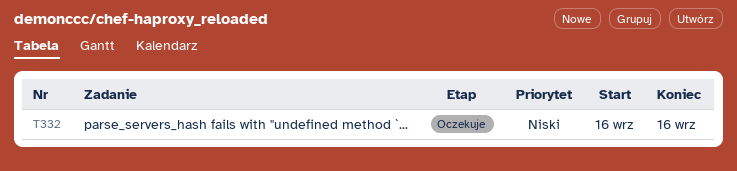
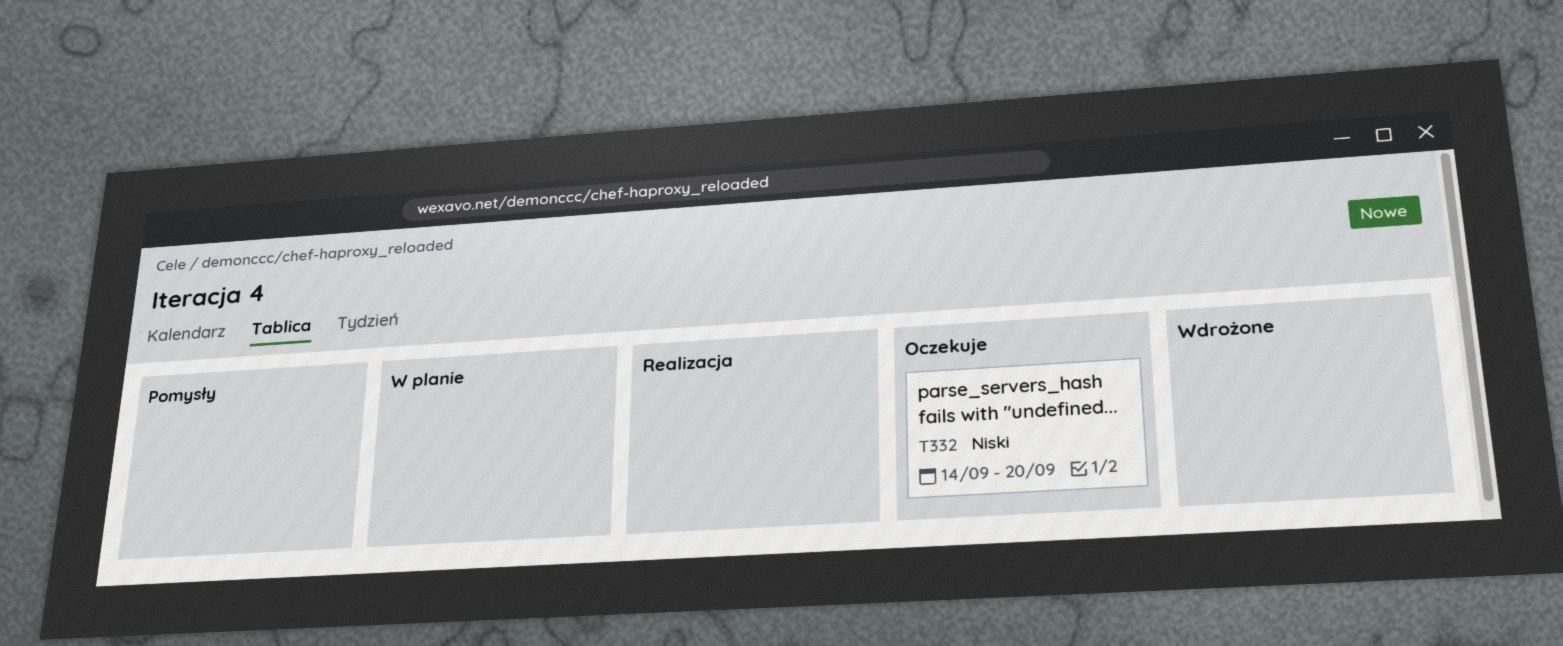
T332, start: Sep 16 -> Sep 14
T332, due: Sep 16 -> Sep 20

